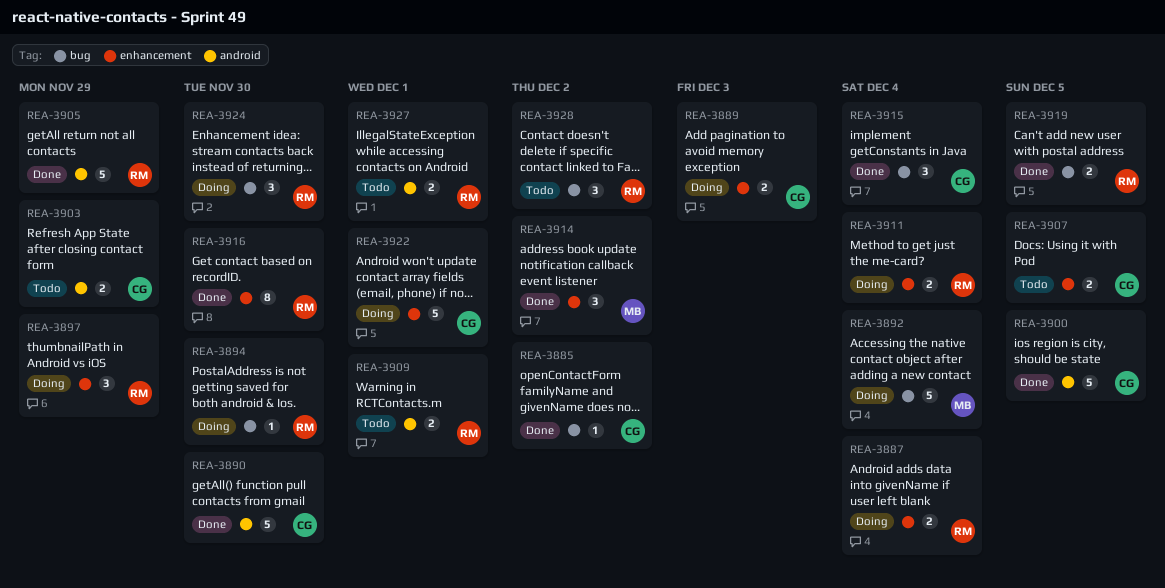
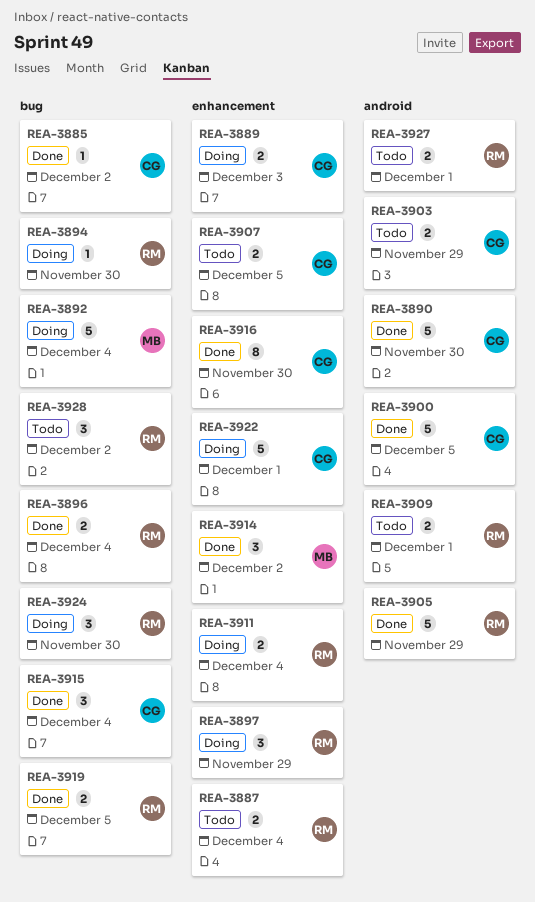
REA-3887, status: Doing -> Todo
REA-3896: none -> present
REA-3916, owner: RM -> CG

